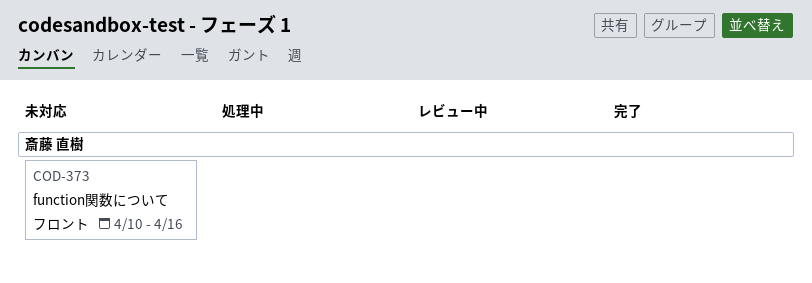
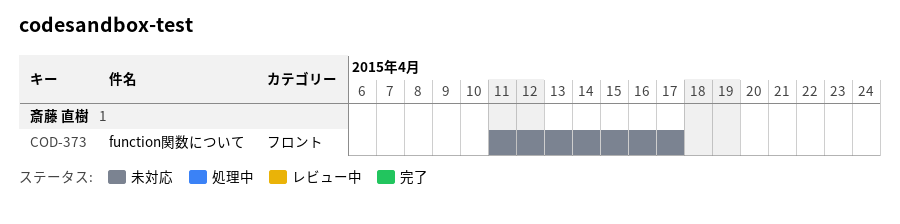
COD-373, start: Apr 10 -> Apr 11
COD-373, due: Apr 16 -> Apr 17

